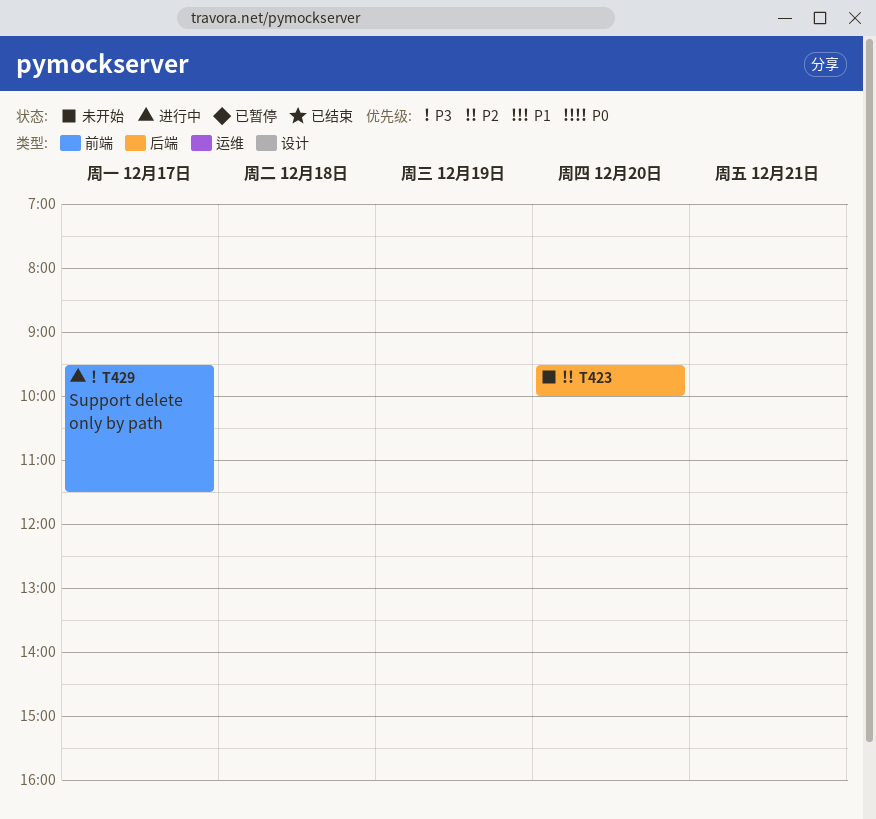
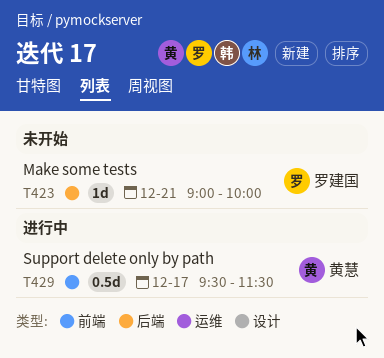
T423, day: Dec 20 -> Dec 21
T423, begins: 09:30 -> 09:00

